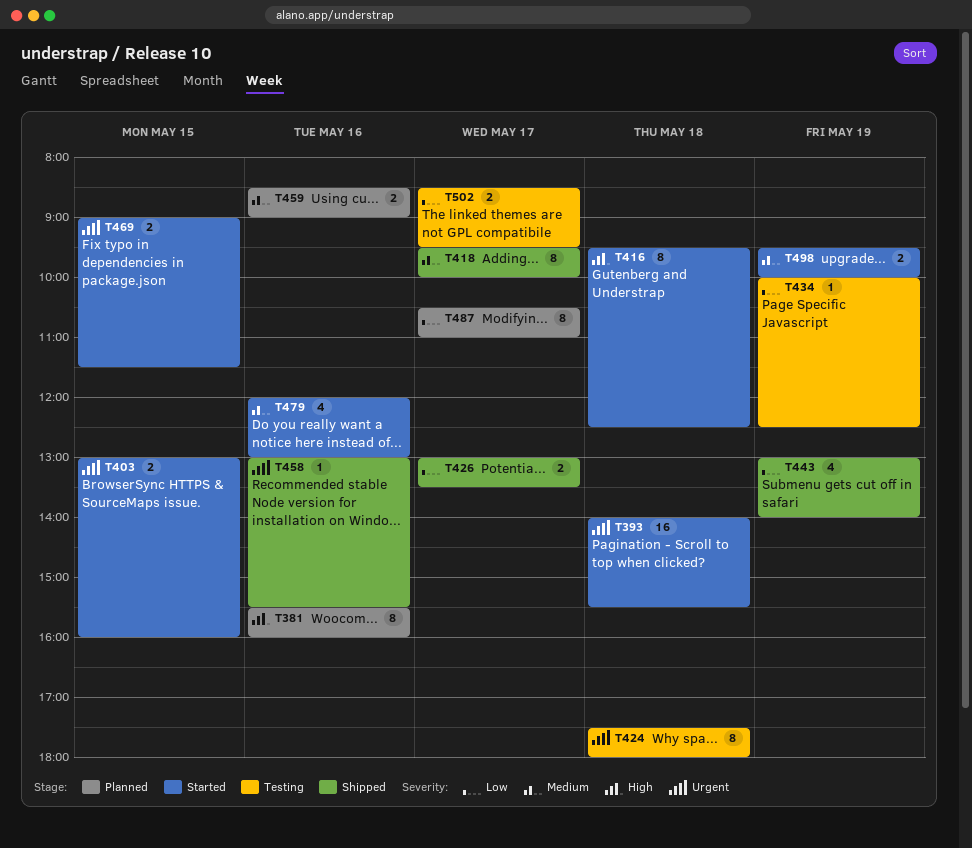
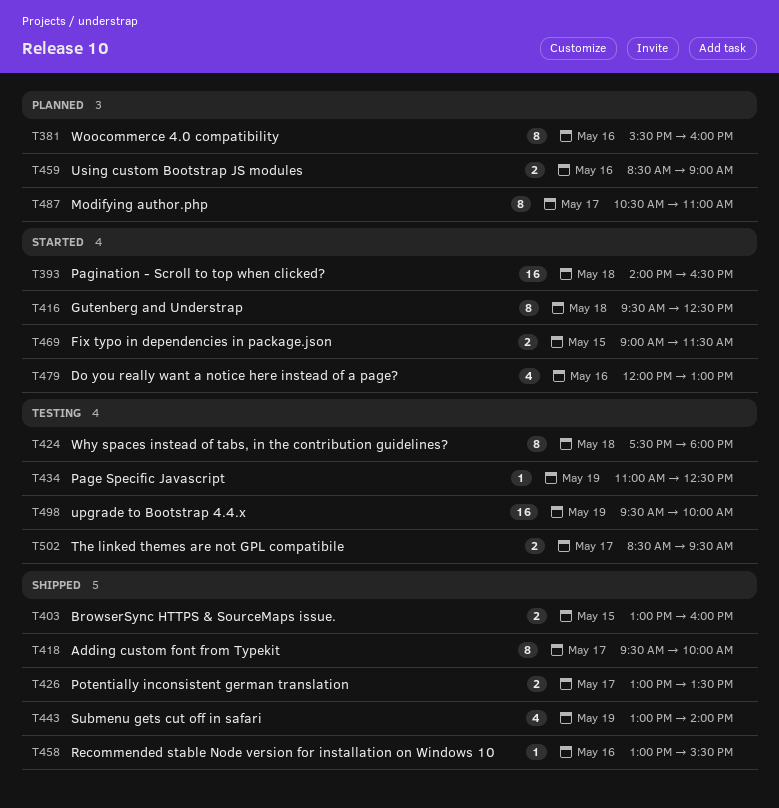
T393, ends: 15:30 -> 16:30
T403, status: Started -> Shipped
T434, begins: 10:00 -> 11:00
T498, status: Started -> Testing
T498, estimate: 2 -> 16

